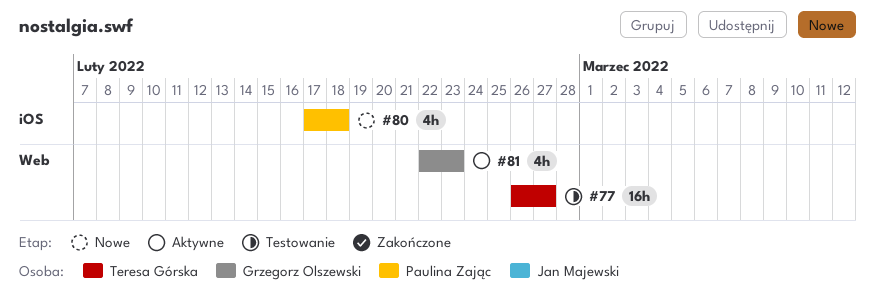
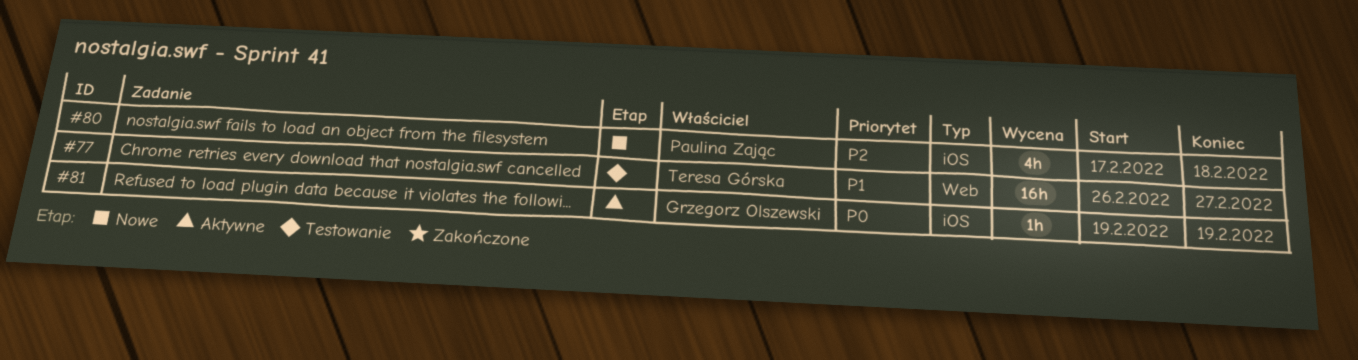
#81, label: Web -> iOS
#81, estimate: 4h -> 1h
#81, start: Feb 22 -> Feb 19
#81, due: Feb 23 -> Feb 19

